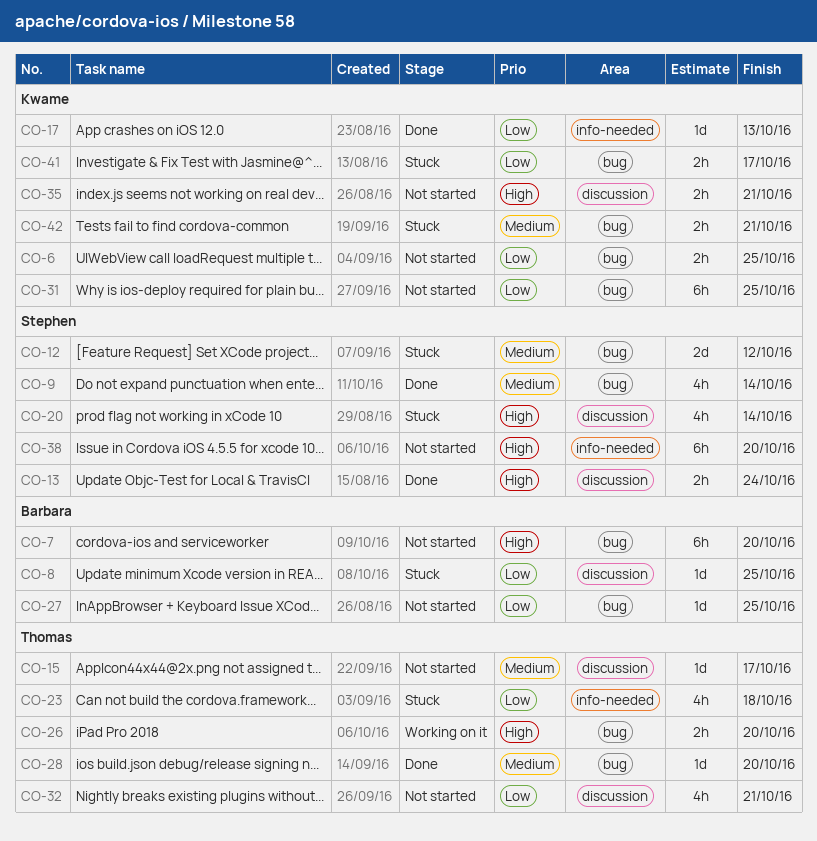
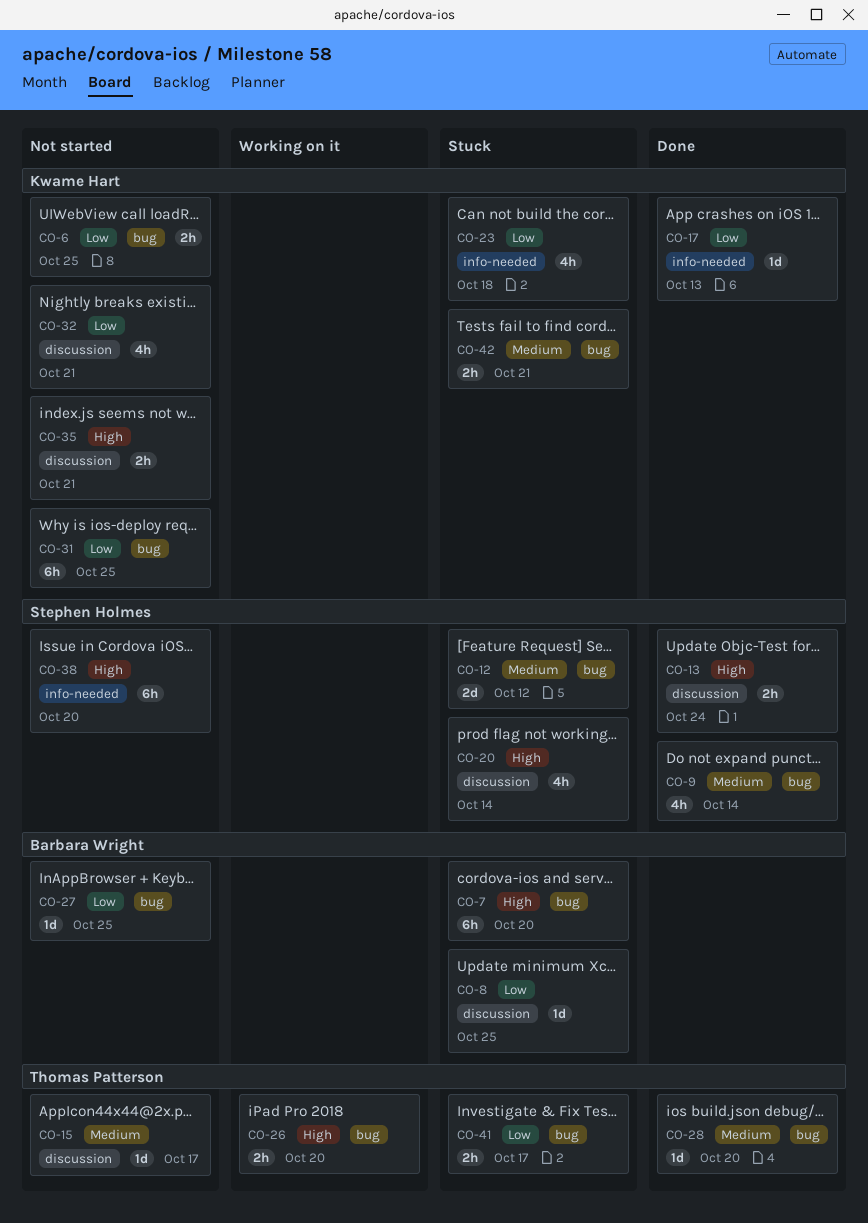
CO-7, status: Not started -> Stuck
CO-23, owner: Thomas Patterson -> Kwame Hart
CO-32, owner: Thomas Patterson -> Kwame Hart
CO-41, owner: Kwame Hart -> Thomas Patterson

